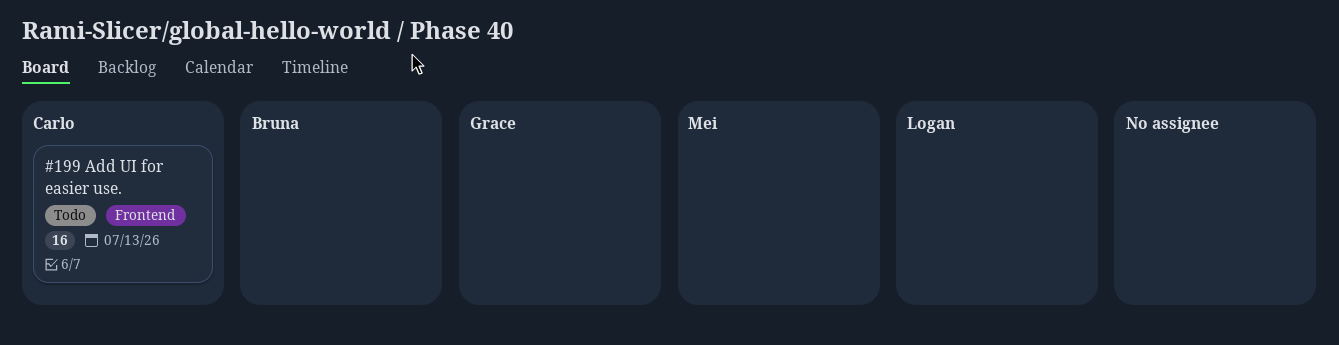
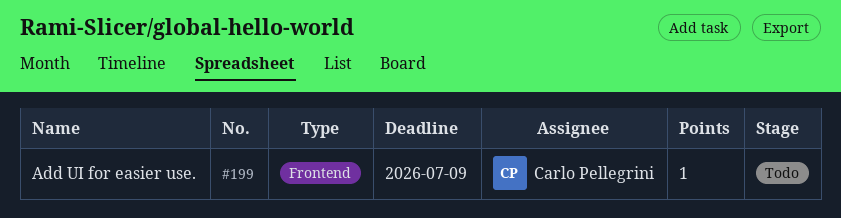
#199, estimate: 16 -> 1
#199, due: Jul 13 -> Jul 9

